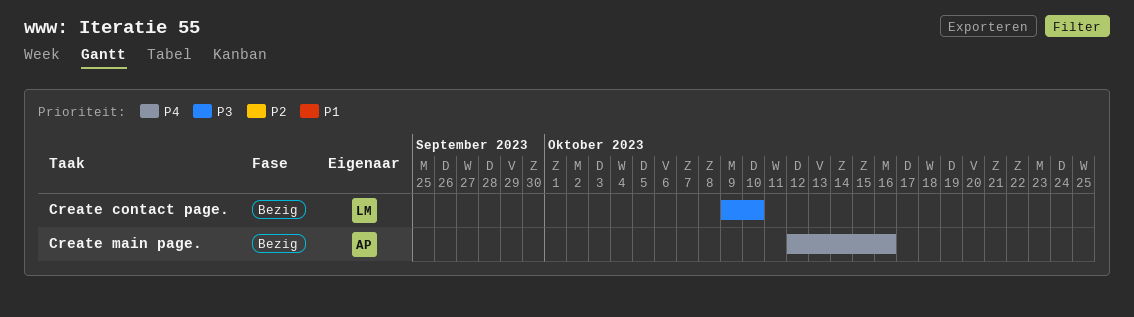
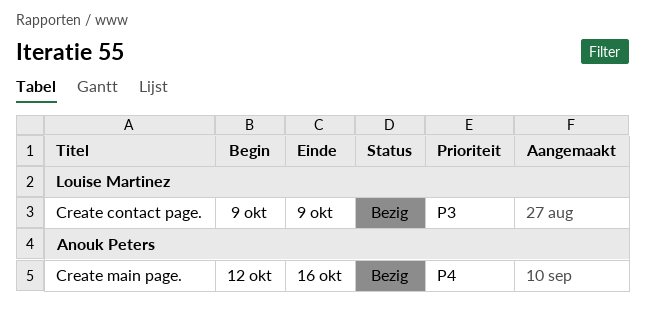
Create contact page., due: Oct 10 -> Oct 9

